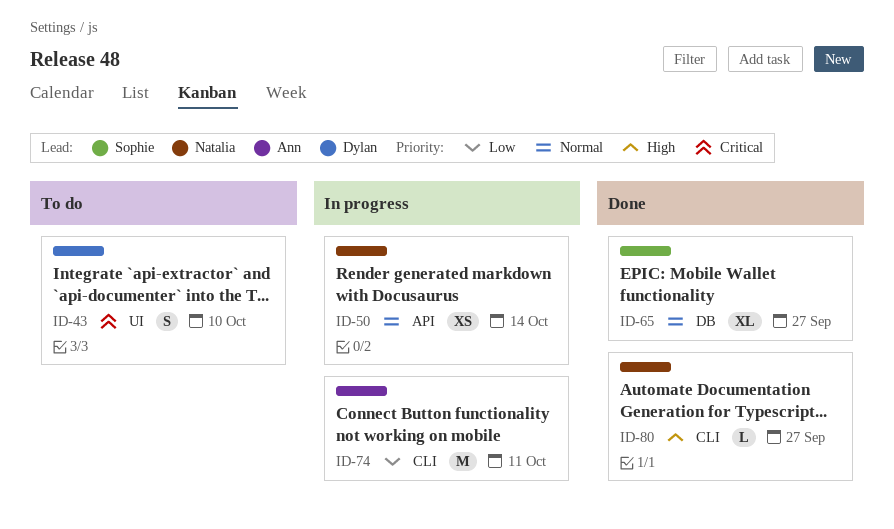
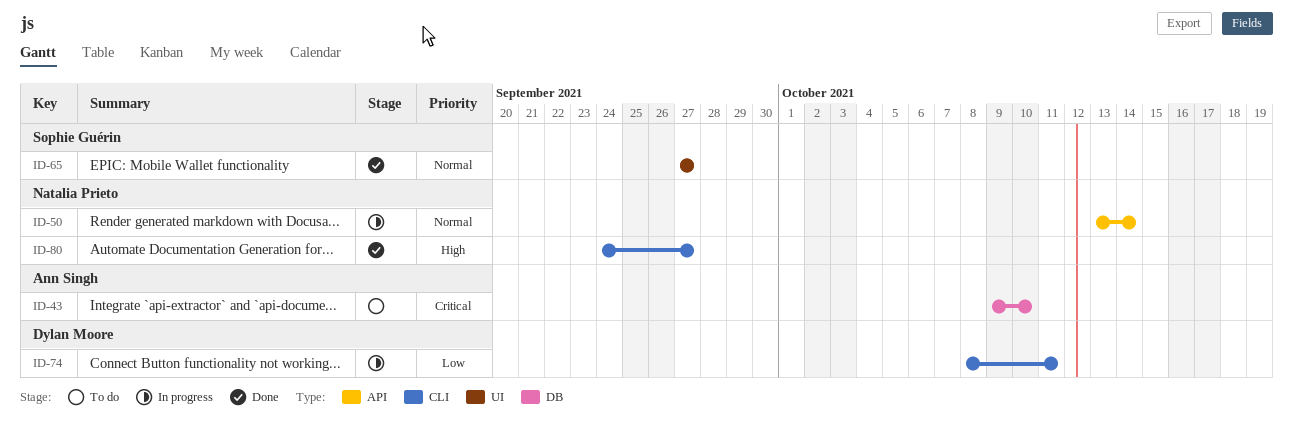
ID-43, owner: Dylan Moore -> Ann Singh
ID-43, label: UI -> DB
ID-65, label: DB -> UI
ID-74, owner: Ann Singh -> Dylan Moore

